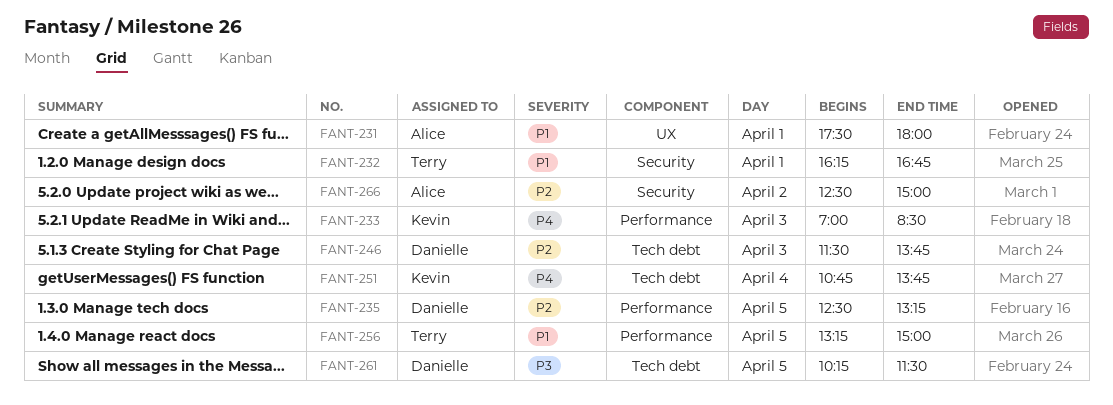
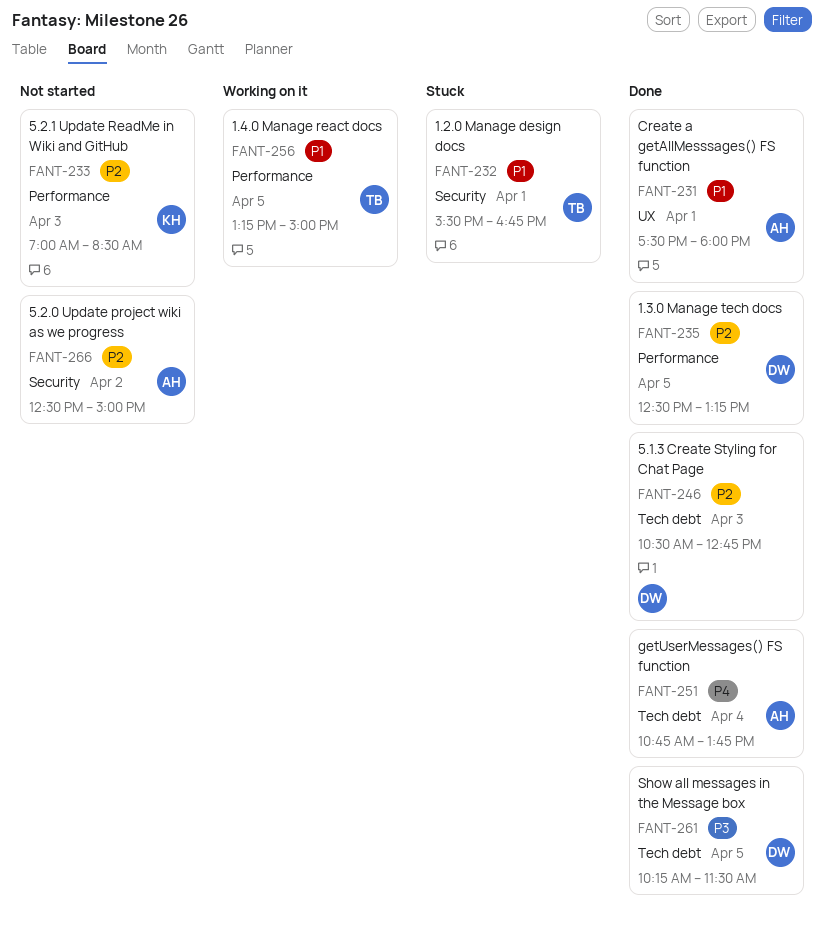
FANT-232, begins: 16:15 -> 15:30
FANT-233, priority: P4 -> P2
FANT-246, begins: 11:30 -> 10:30
FANT-246, ends: 13:45 -> 12:45
FANT-251, owner: Kevin -> Alice

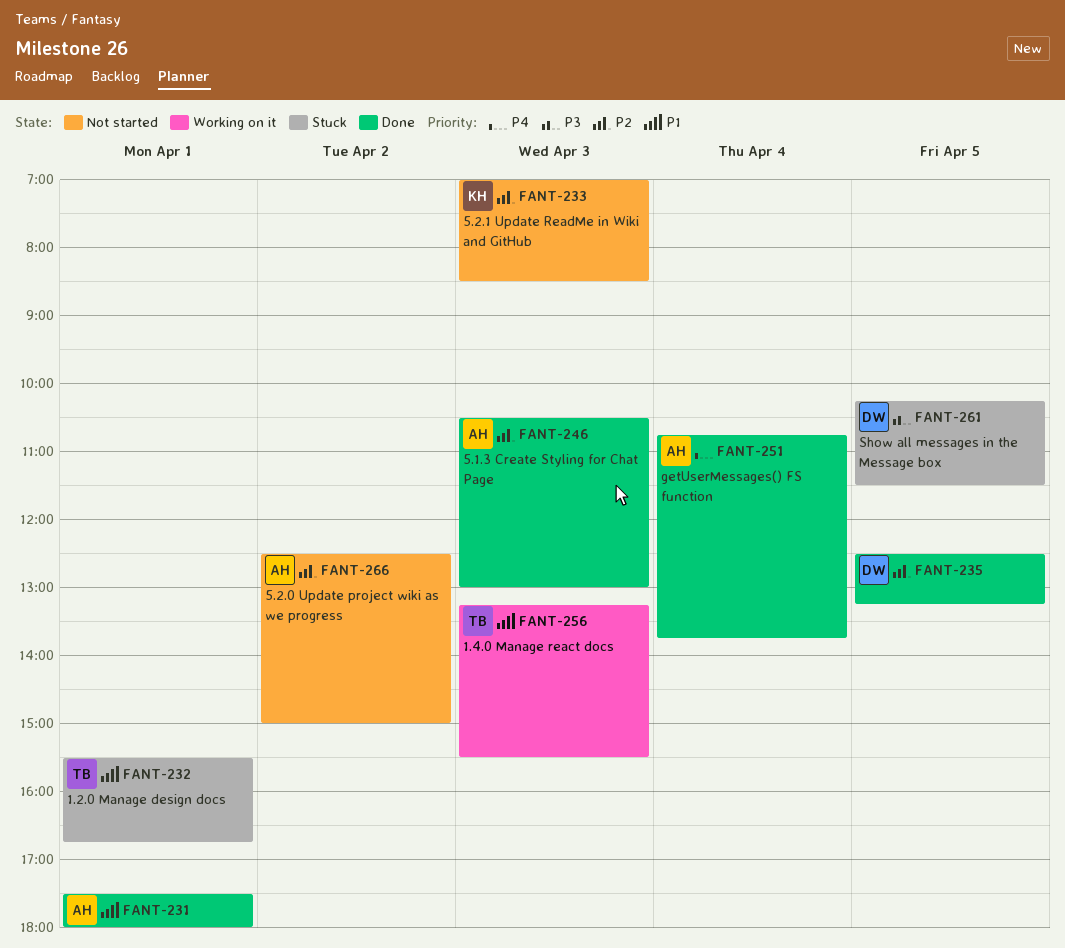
FANT-246, owner: DW -> AH
FANT-246, ends: 12:45 -> 13:00
FANT-256, day: Apr 5 -> Apr 3
FANT-256, ends: 15:00 -> 15:30
FANT-261, status: Done -> Stuck

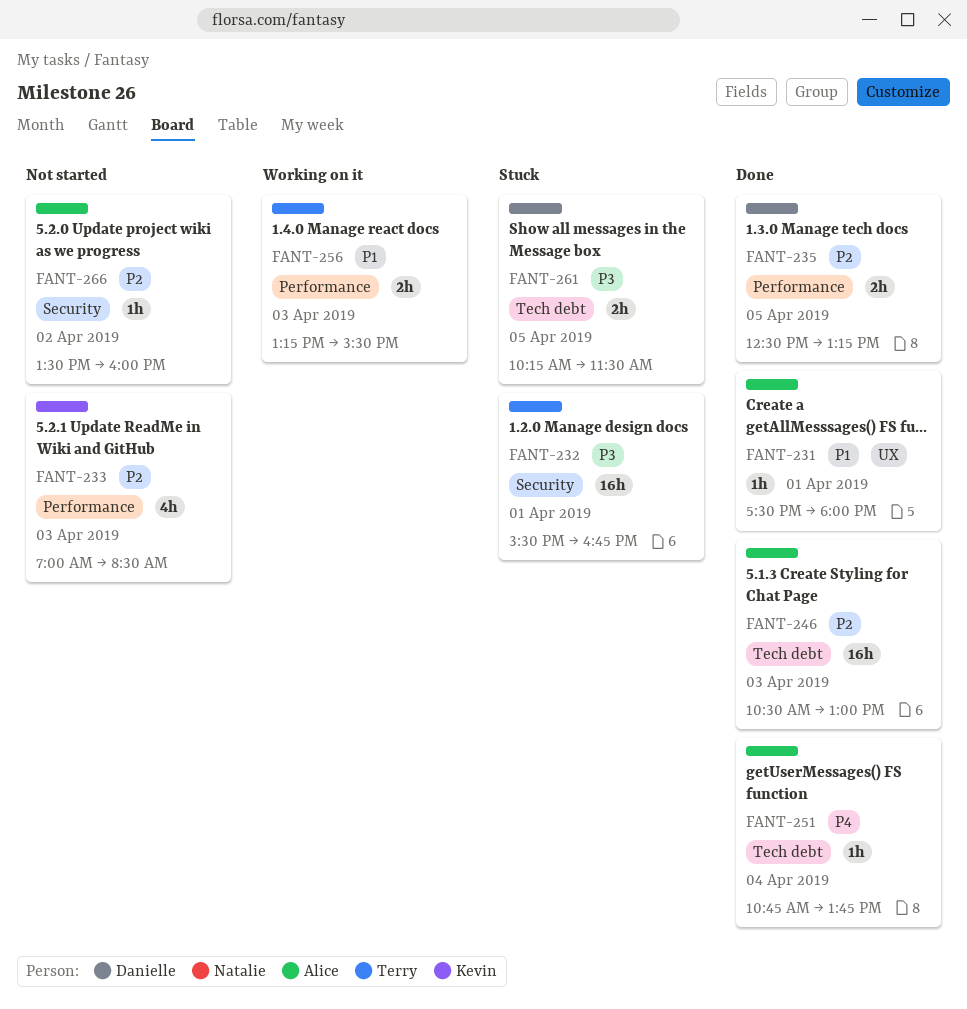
FANT-232, priority: P1 -> P3
FANT-266, begins: 12:30 -> 13:30
FANT-266, ends: 15:00 -> 16:00

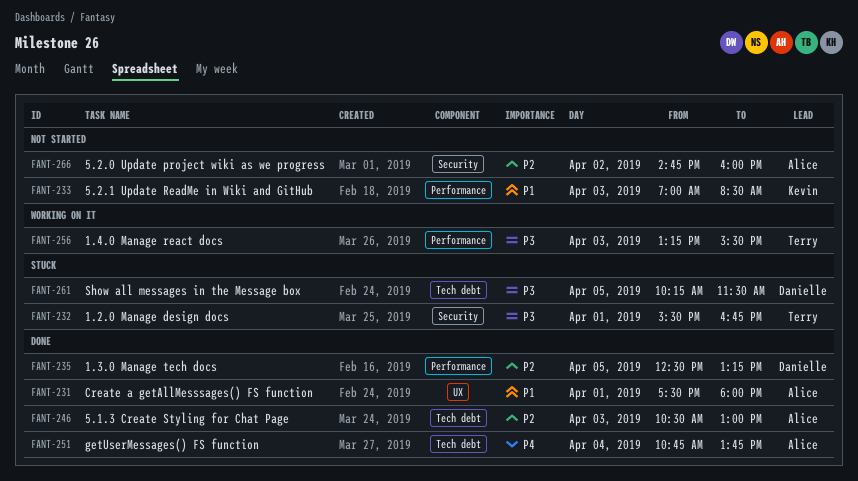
FANT-233, priority: P2 -> P1
FANT-256, priority: P1 -> P3
FANT-266, begins: 13:30 -> 14:45

